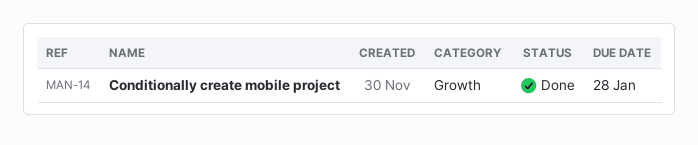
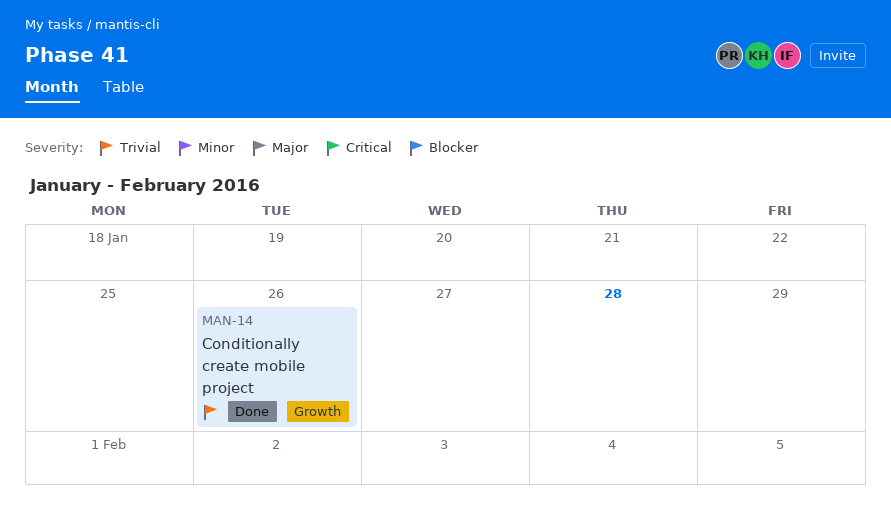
MAN-14, due: Jan 28 -> Jan 26

